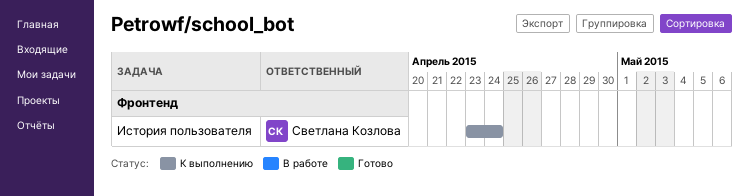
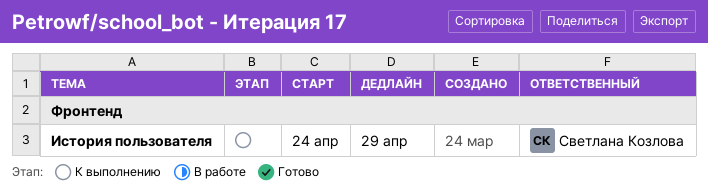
История пользователя, start: Apr 23 -> Apr 24
История пользователя, due: Apr 24 -> Apr 29

